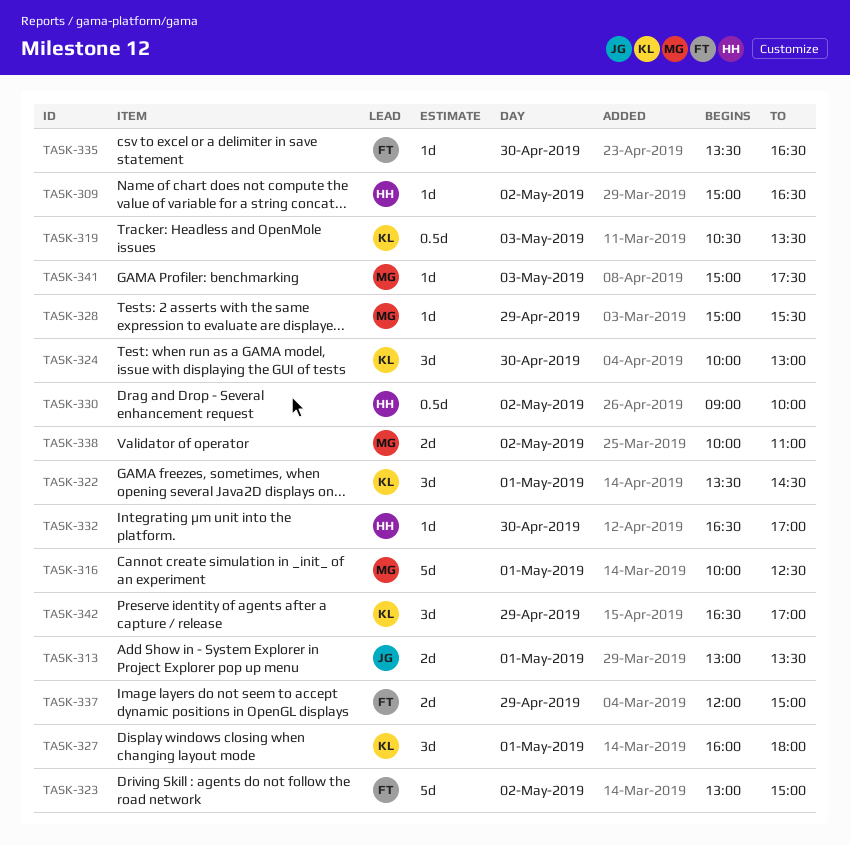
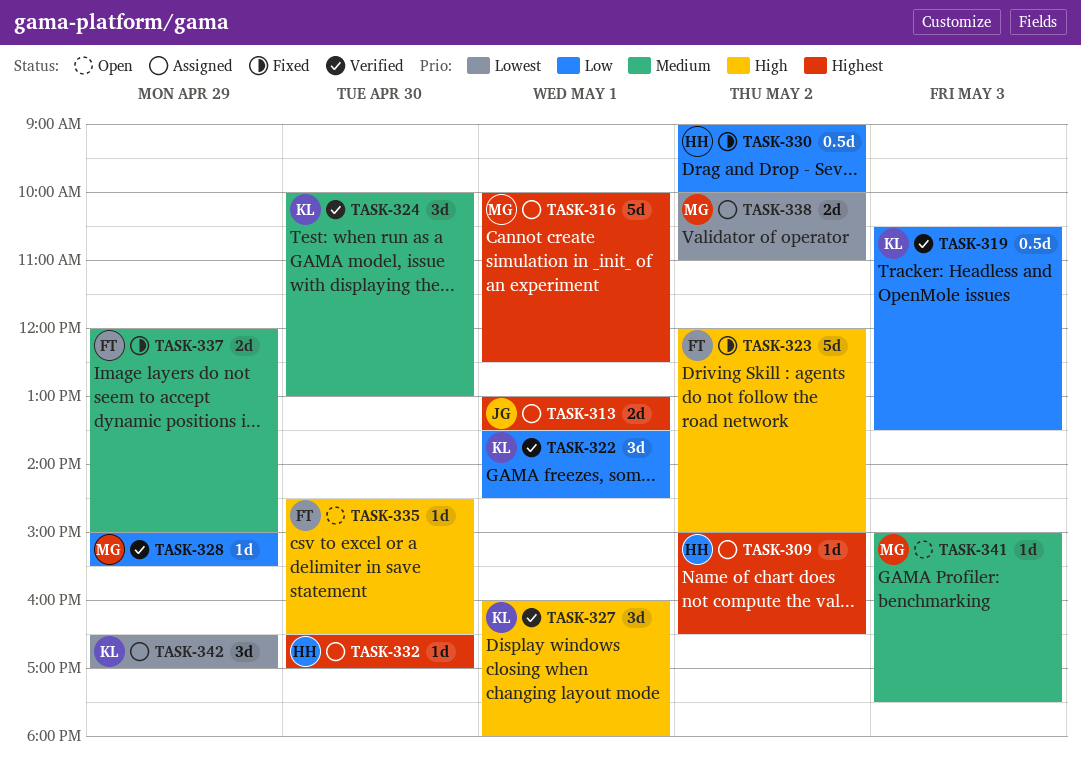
TASK-323, begins: 13:00 -> 12:00
TASK-335, begins: 13:30 -> 14:30

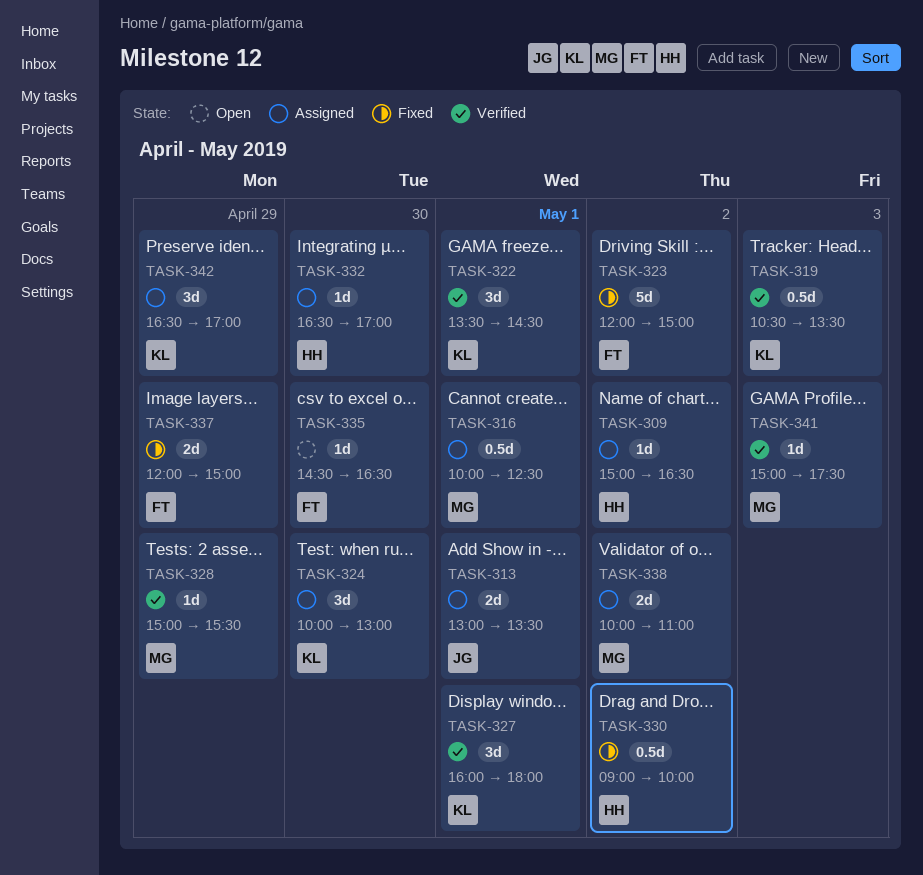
TASK-316, estimate: 5d -> 0.5d
TASK-324, status: Verified -> Assigned
TASK-341, status: Open -> Verified

